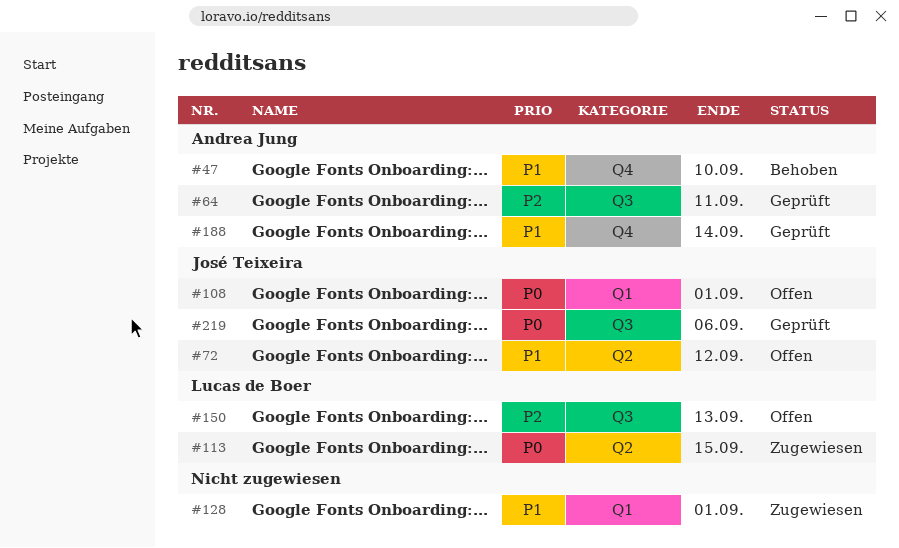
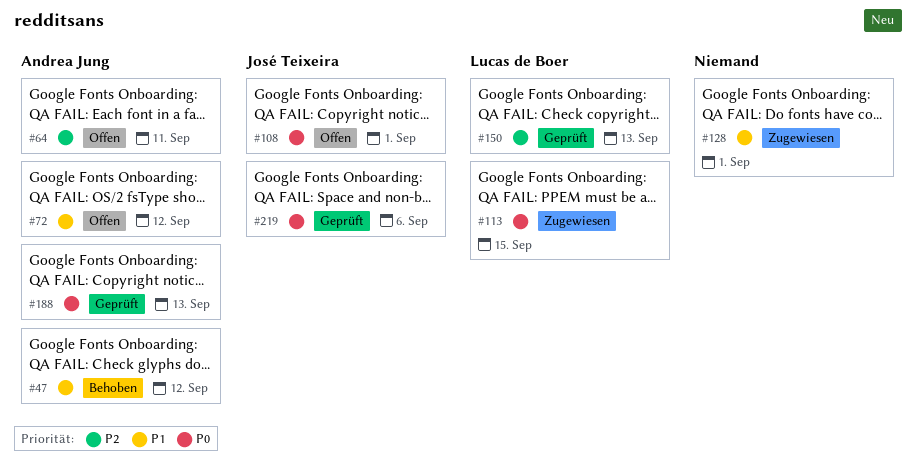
#47, due: Sep 10 -> Sep 12
#64, status: Geprüft -> Offen
#72, owner: José Teixeira -> Andrea Jung
#150, status: Offen -> Geprüft
#188, priority: P1 -> P0
#188, due: Sep 14 -> Sep 13

